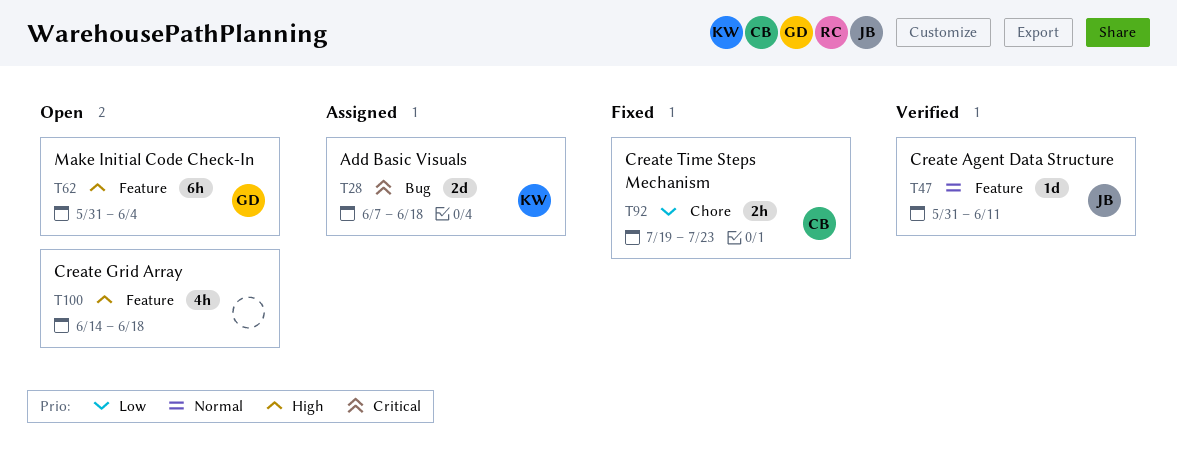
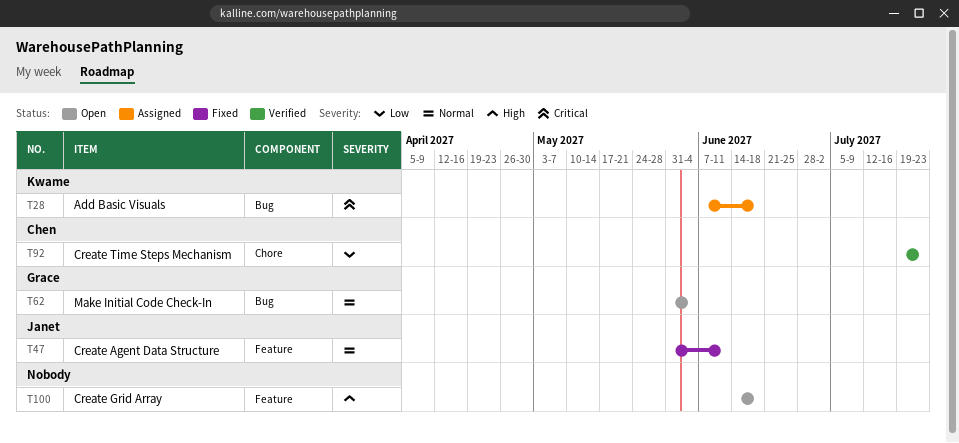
T47, status: Verified -> Fixed
T62, priority: High -> Normal
T62, label: Feature -> Bug
T92, status: Fixed -> Verified

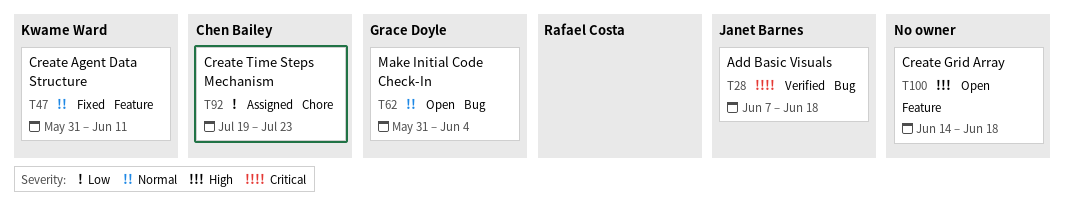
T28, status: Assigned -> Verified
T28, owner: Kwame Ward -> Janet Barnes
T47, owner: Janet Barnes -> Kwame Ward
T92, status: Verified -> Assigned

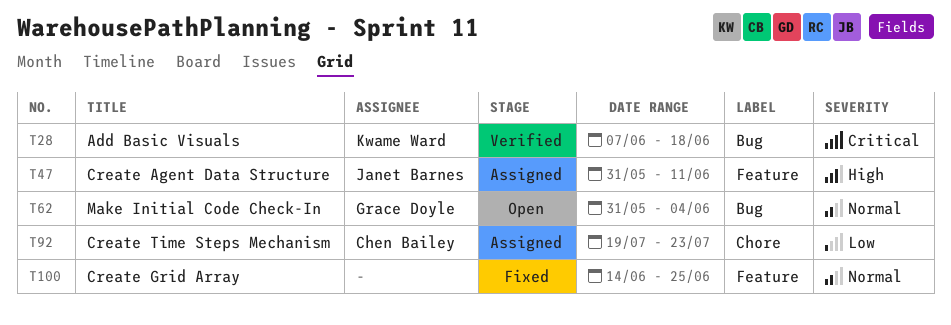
T28, owner: Janet Barnes -> Kwame Ward
T47, status: Fixed -> Assigned
T47, owner: Kwame Ward -> Janet Barnes
T47, priority: Normal -> High
T100, status: Open -> Fixed
T100, priority: High -> Normal
T100, due: Jun 18 -> Jun 25

